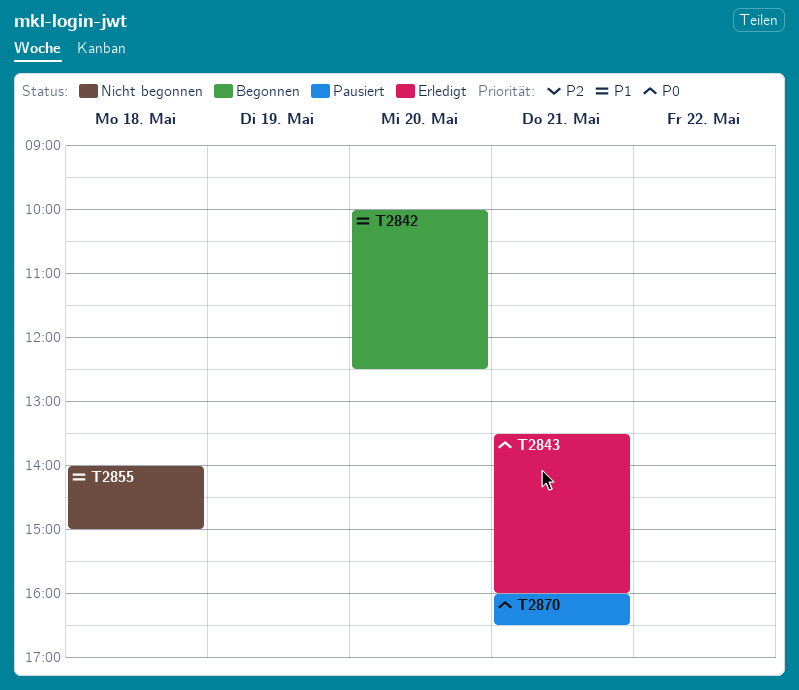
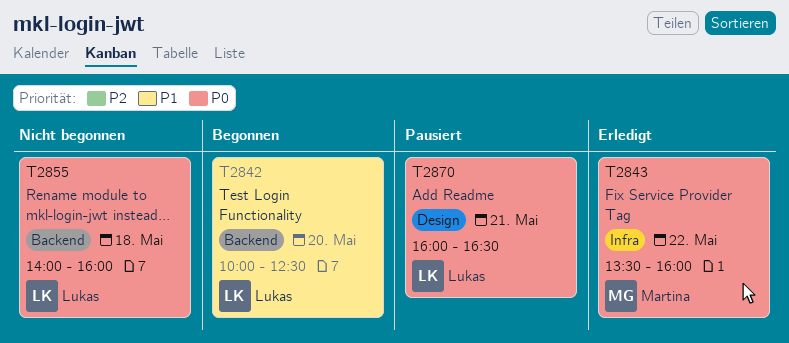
T2843, day: May 21 -> May 22
T2855, priority: P1 -> P0
T2855, ends: 15:00 -> 16:00

